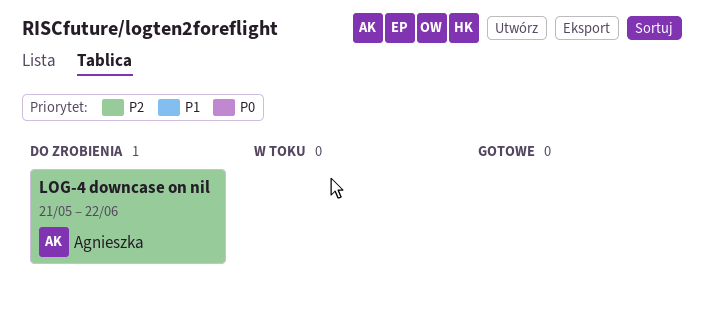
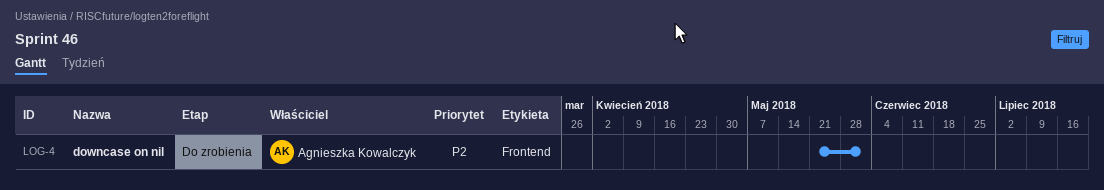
LOG-4, due: Jun 22 -> Jun 1

